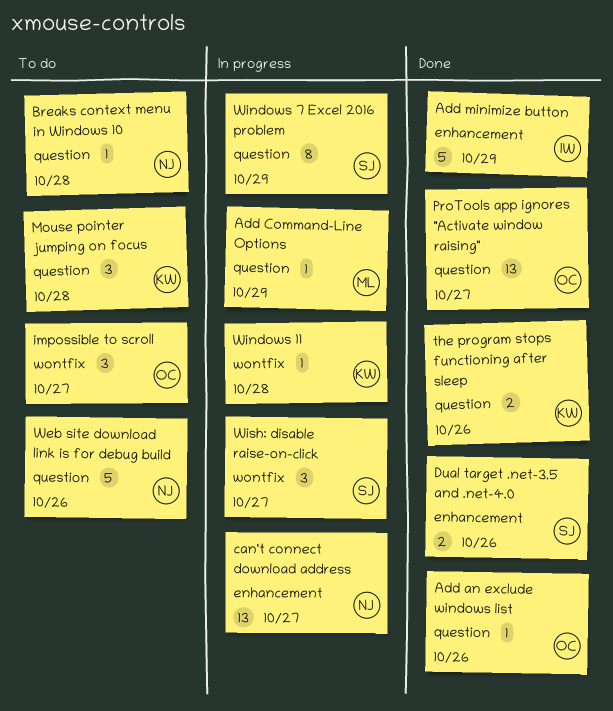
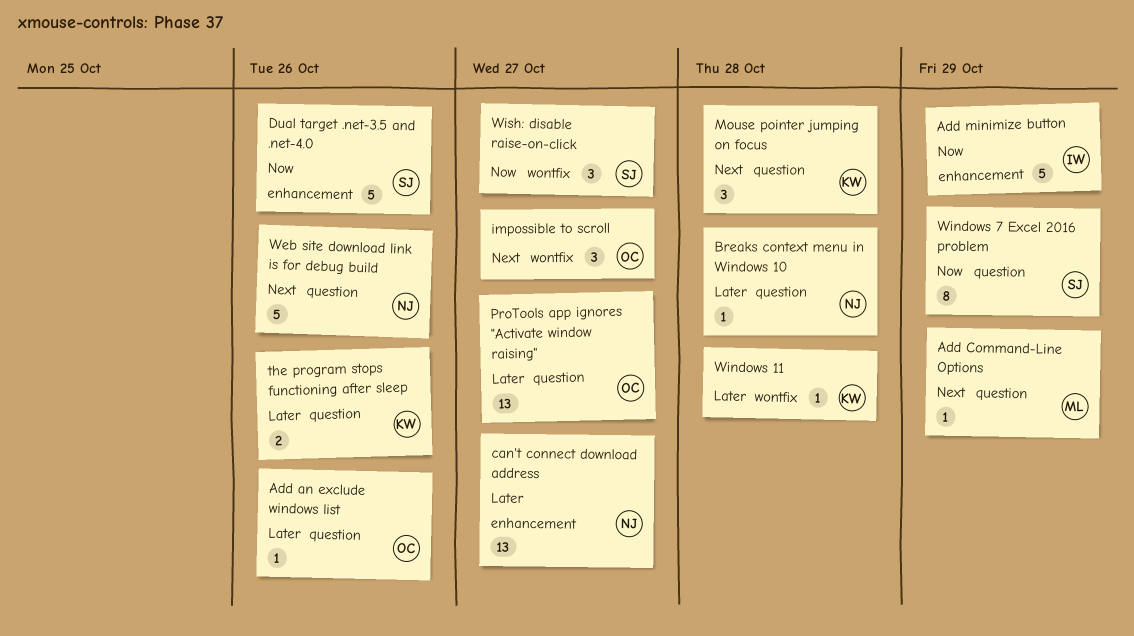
Dual target .net-3.5 and .net-4.0, estimate: 2 -> 5

